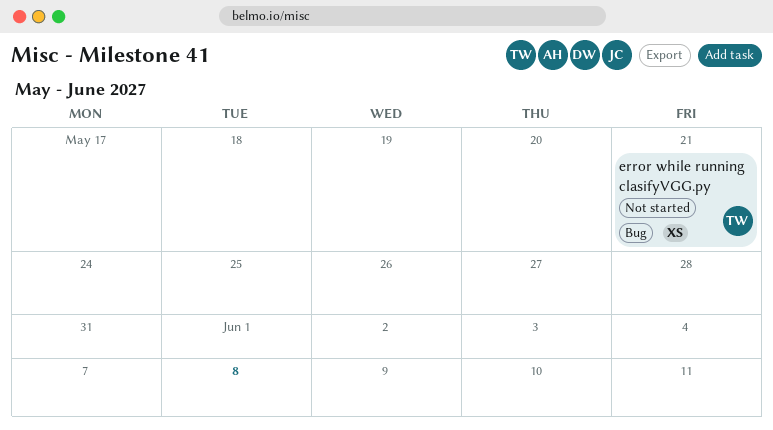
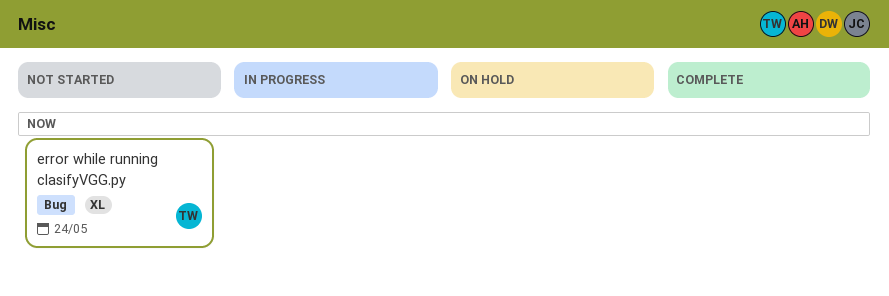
error while running clasifyVGG.py, estimate: XS -> XL
error while running clasifyVGG.py, due: May 21 -> May 24

